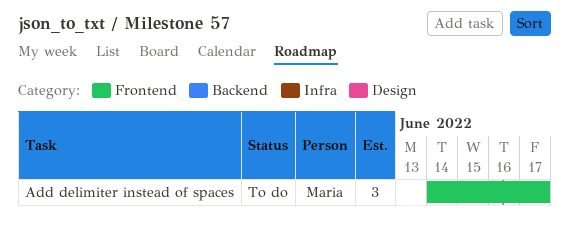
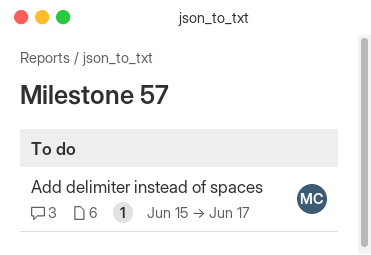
Add delimiter instead of spaces, estimate: 3 -> 1
Add delimiter instead of spaces, start: Jun 14 -> Jun 15

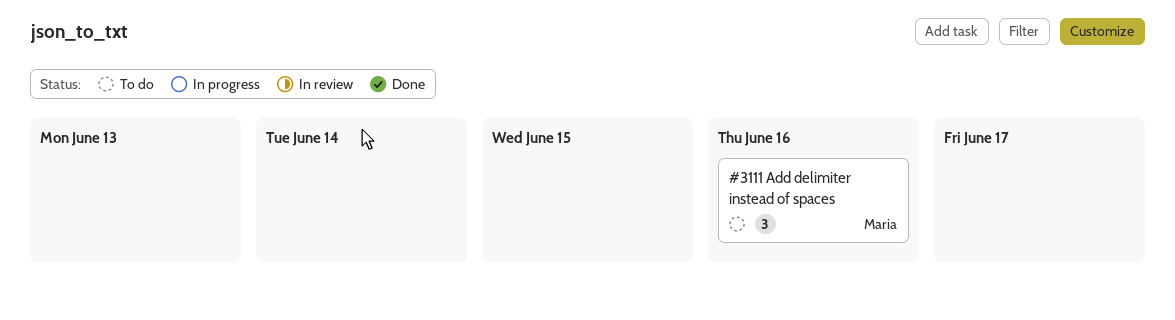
Add delimiter instead of spaces, estimate: 1 -> 3
Add delimiter instead of spaces, due: Jun 17 -> Jun 16

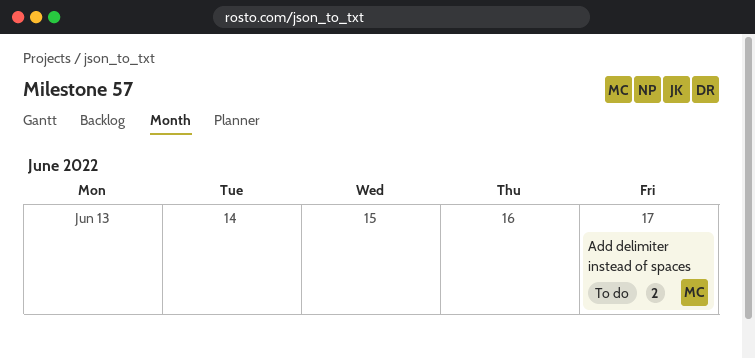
Add delimiter instead of spaces, estimate: 3 -> 2
Add delimiter instead of spaces, due: Jun 16 -> Jun 17

